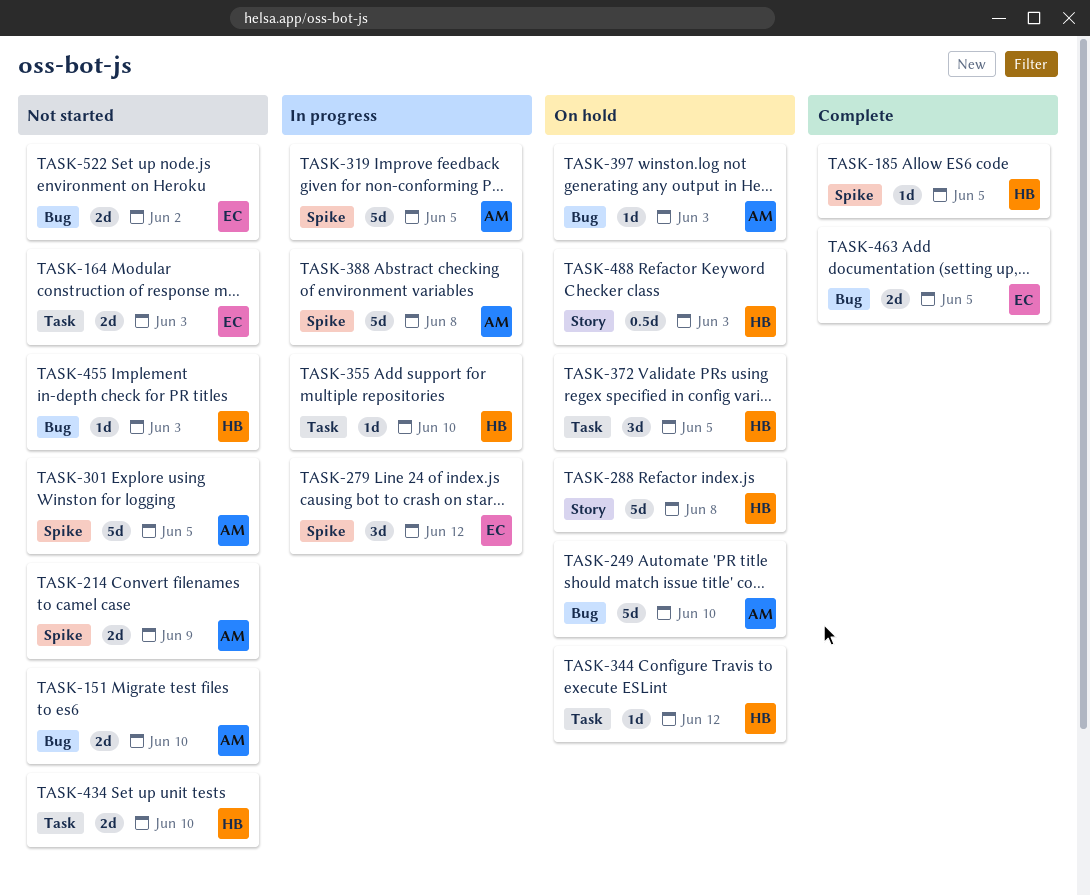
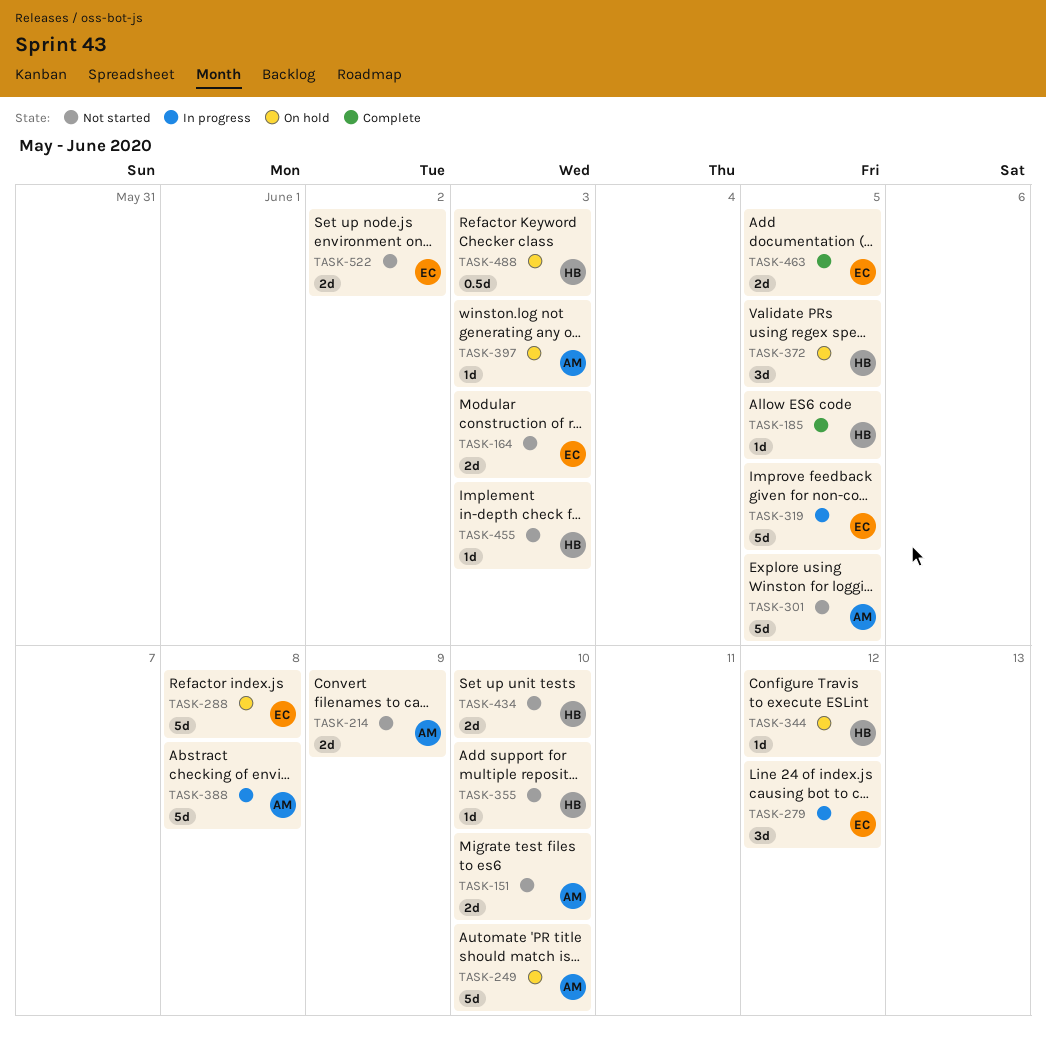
TASK-288, owner: HB -> EC
TASK-319, owner: AM -> EC
TASK-355, status: In progress -> Not started

